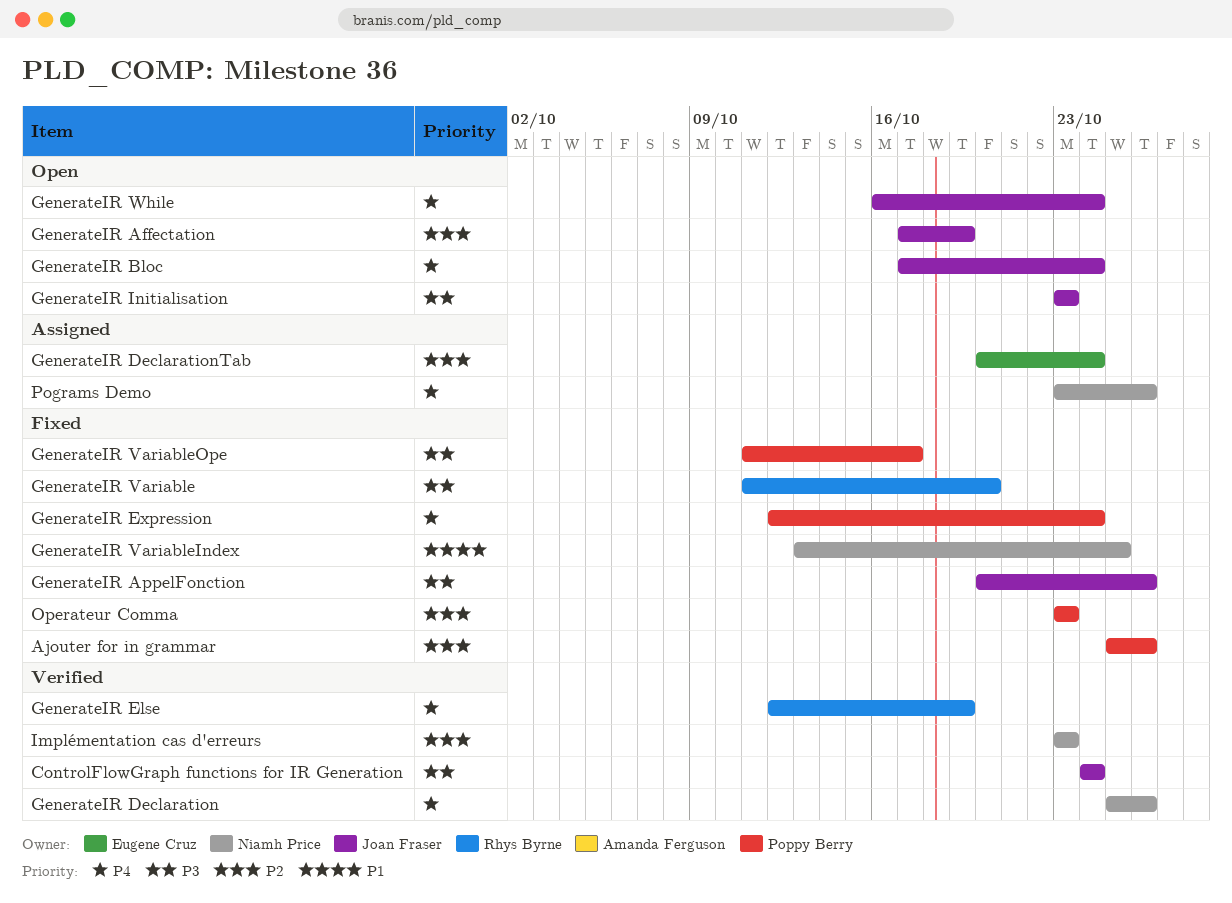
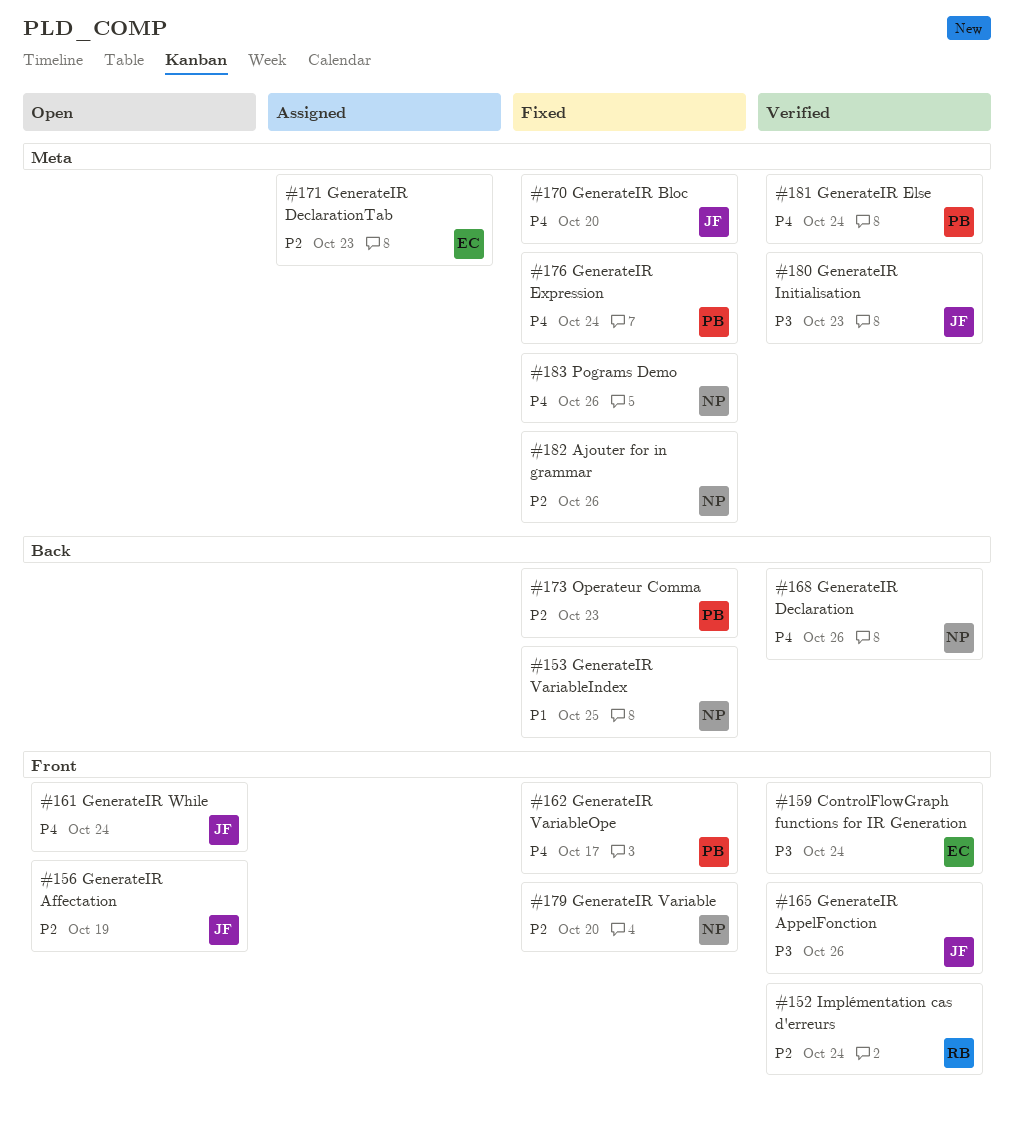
Ajouter for in grammar, owner: Poppy Berry -> Niamh Price
ControlFlowGraph functions for IR Generation, owner: Joan Fraser -> Eugene Cruz
GenerateIR AppelFonction, status: Fixed -> Verified
GenerateIR Bloc, status: Open -> Fixed
GenerateIR Bloc, due: Oct 24 -> Oct 20
GenerateIR DeclarationTab, due: Oct 24 -> Oct 23
GenerateIR Else, owner: Rhys Byrne -> Poppy Berry
GenerateIR Else, due: Oct 19 -> Oct 24
GenerateIR Initialisation, status: Open -> Verified
GenerateIR Variable, owner: Rhys Byrne -> Niamh Price
GenerateIR Variable, priority: P3 -> P2
GenerateIR VariableOpe, priority: P3 -> P4
Implémentation cas d'erreurs, owner: Niamh Price -> Rhys Byrne
Implémentation cas d'erreurs, due: Oct 23 -> Oct 24
Pograms Demo, status: Assigned -> Fixed

